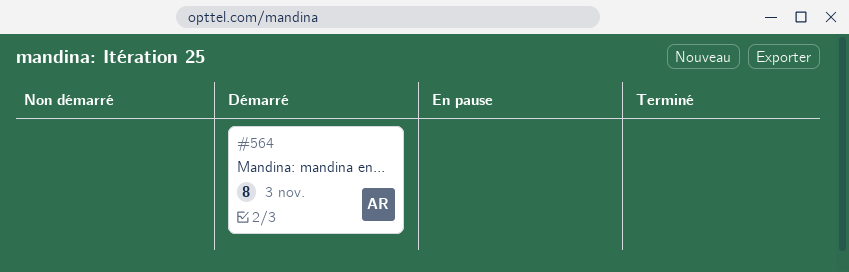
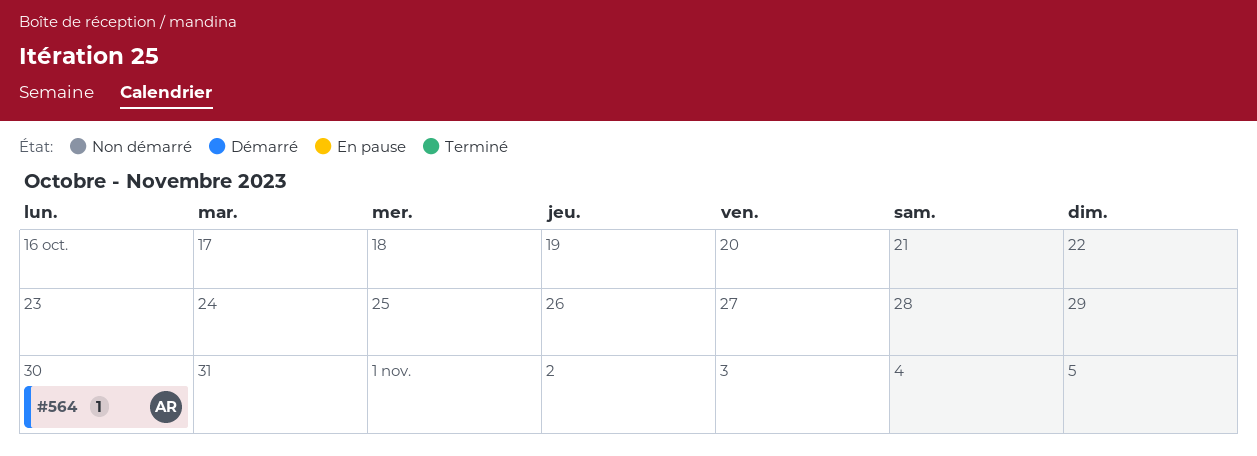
#564, estimate: 8 -> 1
#564, due: Nov 3 -> Oct 30

